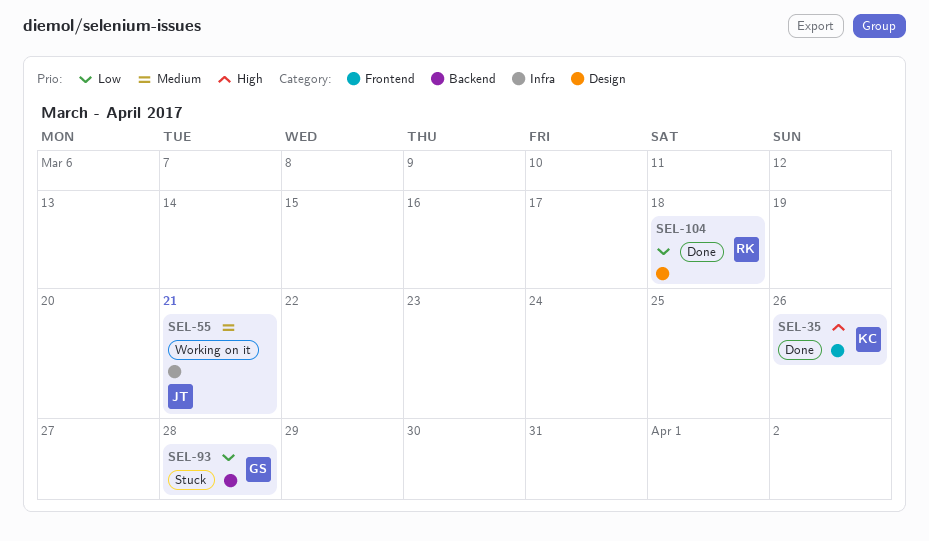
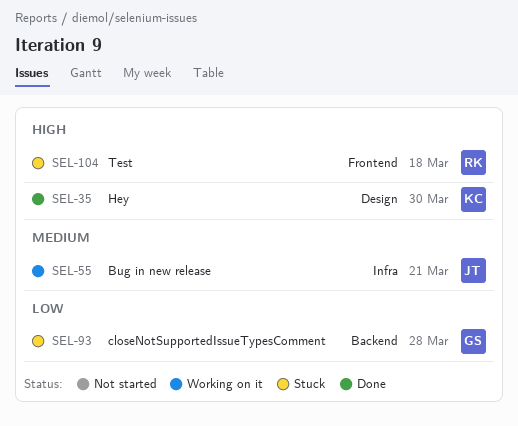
SEL-35, label: Frontend -> Design
SEL-35, due: Mar 26 -> Mar 30
SEL-104, status: Done -> Stuck
SEL-104, priority: Low -> High
SEL-104, label: Design -> Frontend

